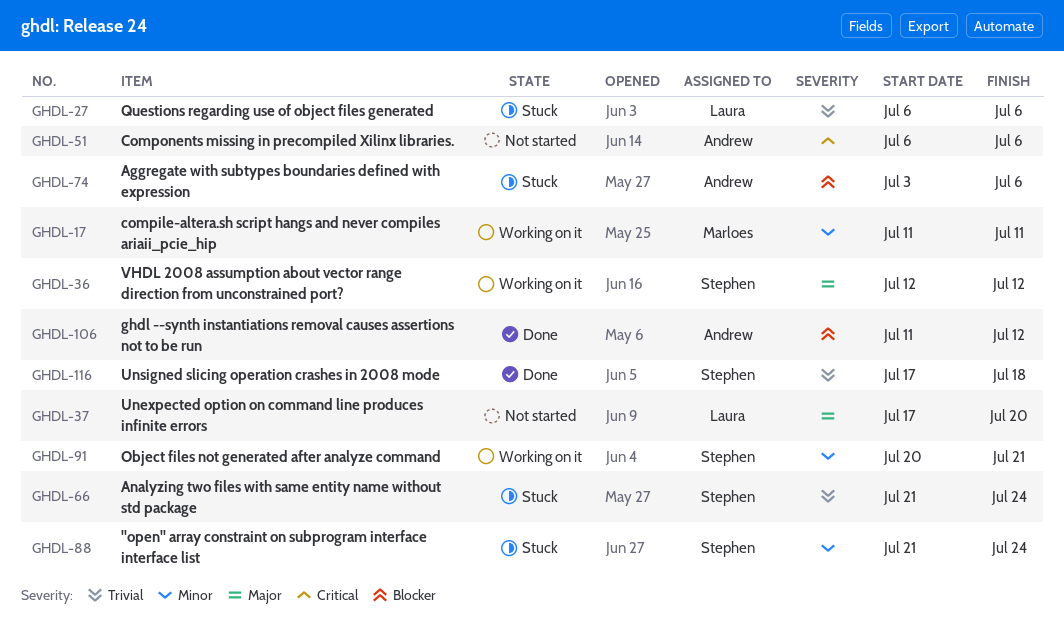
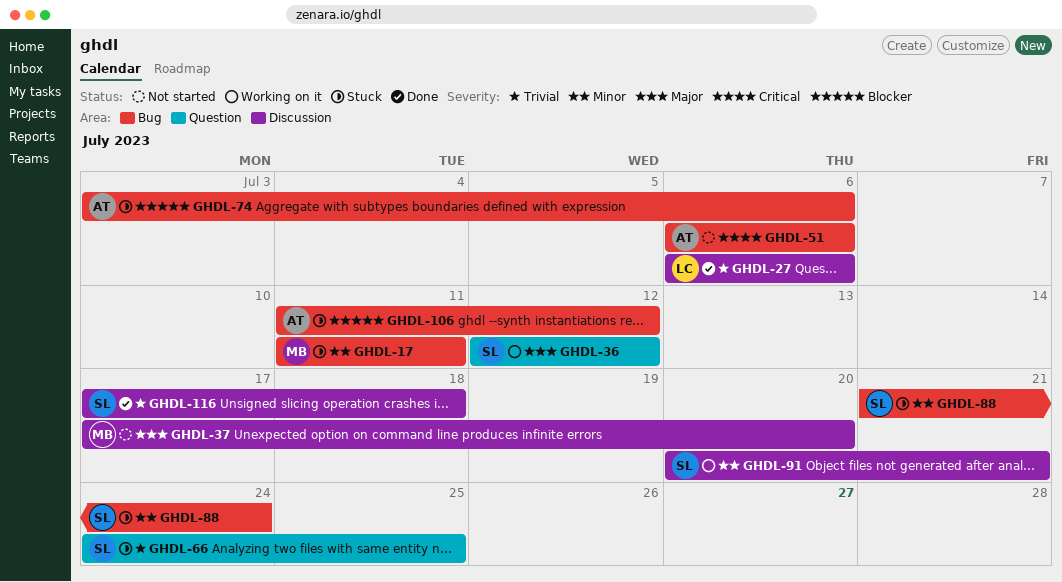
GHDL-17, status: Working on it -> Stuck
GHDL-27, status: Stuck -> Done
GHDL-37, owner: Laura -> Marloes
GHDL-66, start: Jul 21 -> Jul 24
GHDL-66, due: Jul 24 -> Jul 25
GHDL-106, status: Done -> Stuck

